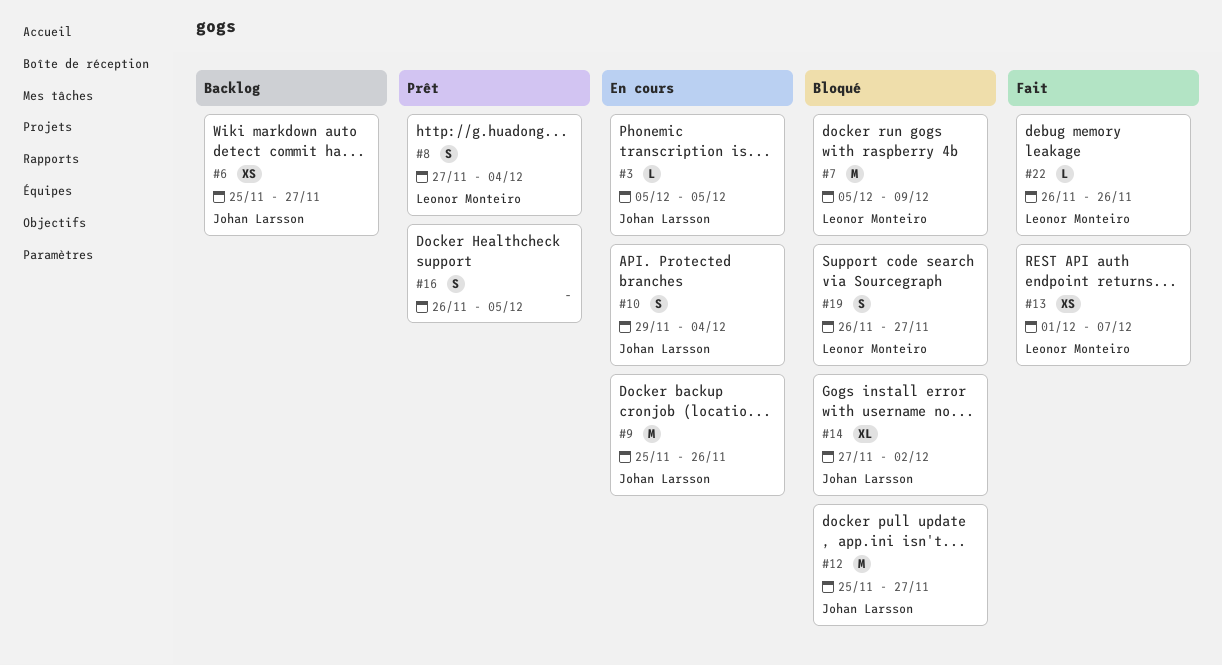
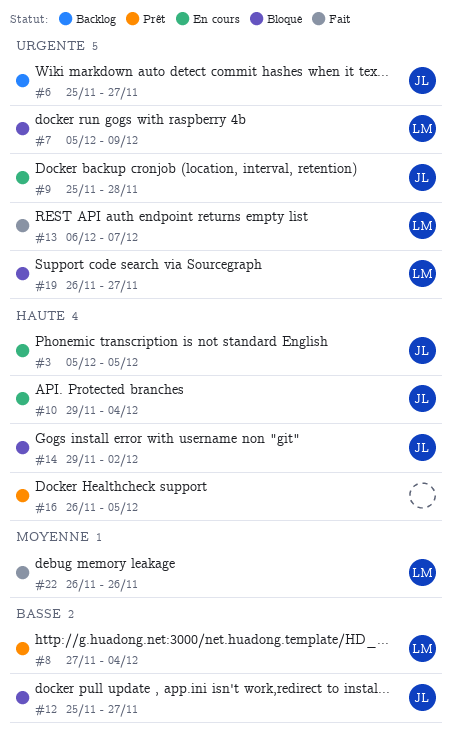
#9, due: Nov 26 -> Nov 28
#13, start: Dec 1 -> Dec 6
#14, start: Nov 27 -> Nov 29

